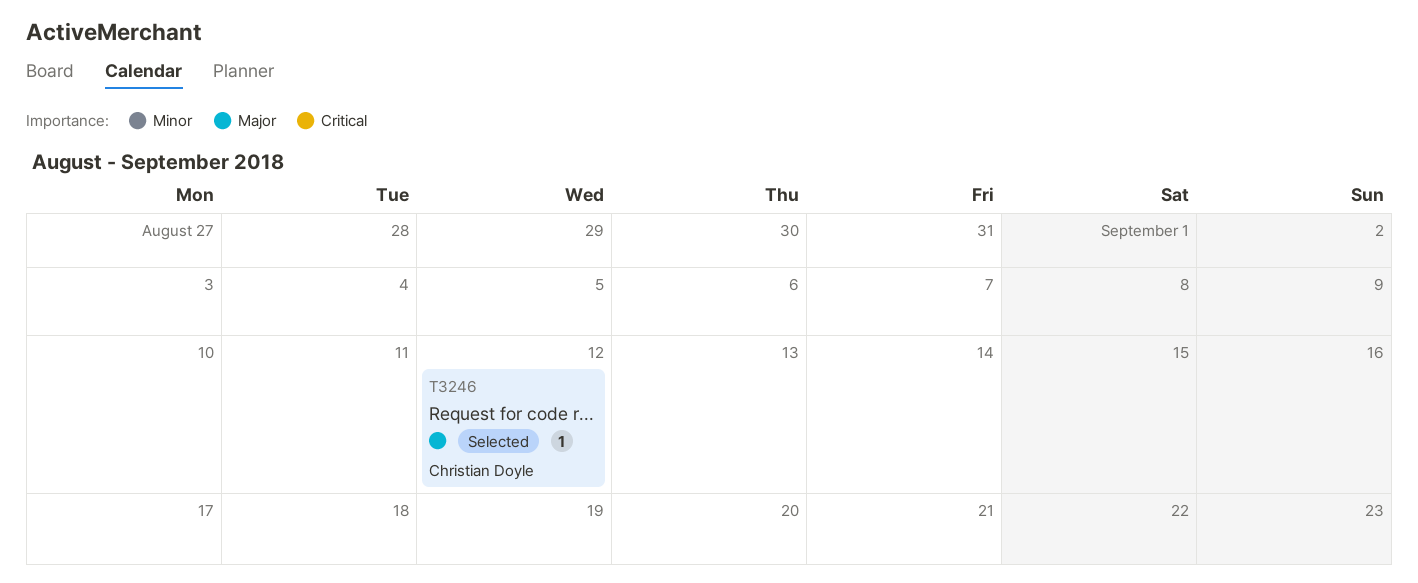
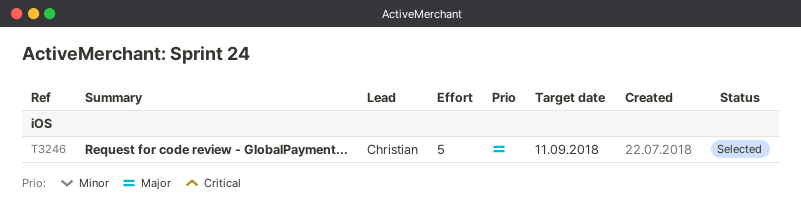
T3246, estimate: 1 -> 5
T3246, due: Sep 12 -> Sep 11

